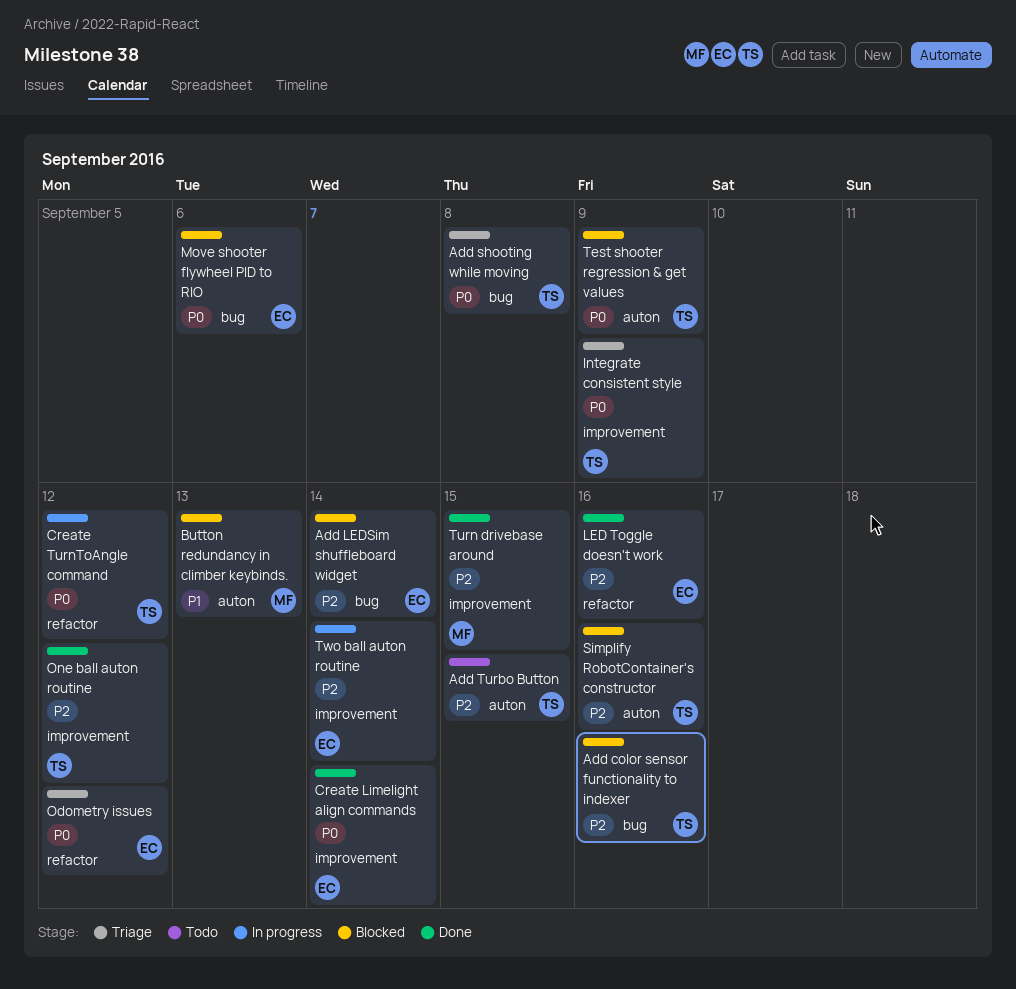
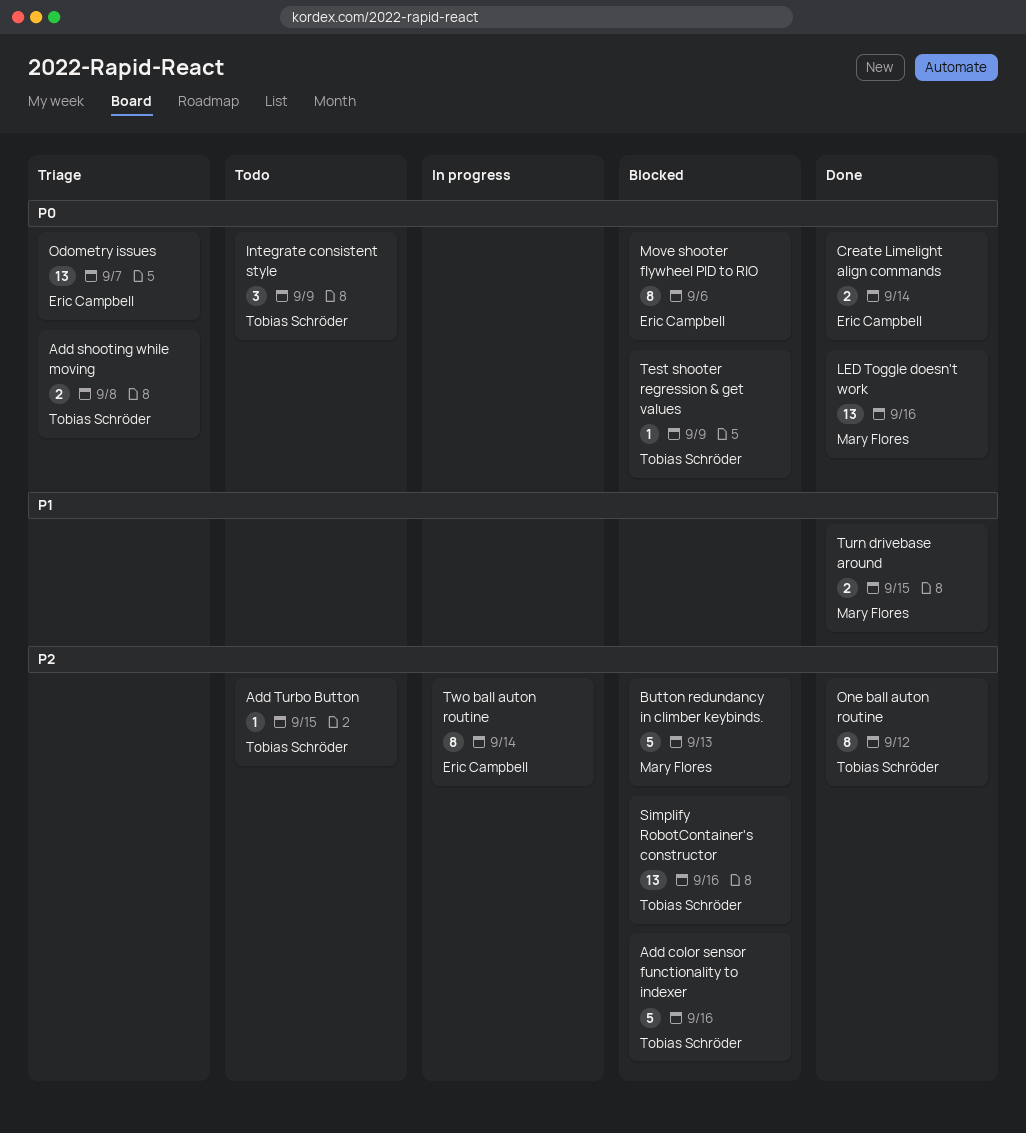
Add LEDSim shuffleboard widget: present -> none
Button redundancy in climber keybinds., priority: P1 -> P2
Create TurnToAngle command: present -> none
Integrate consistent style, status: Triage -> Todo
LED Toggle doesn't work, owner: Eric Campbell -> Mary Flores
LED Toggle doesn't work, priority: P2 -> P0
Odometry issues, due: Sep 12 -> Sep 7
Turn drivebase around, priority: P2 -> P1

